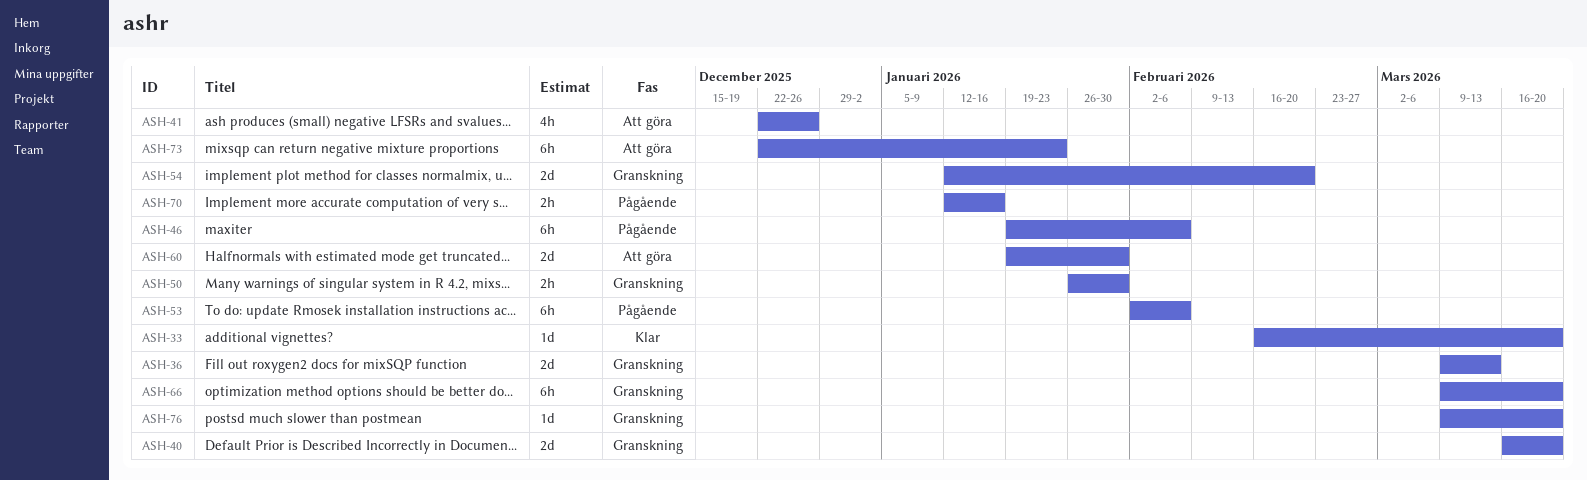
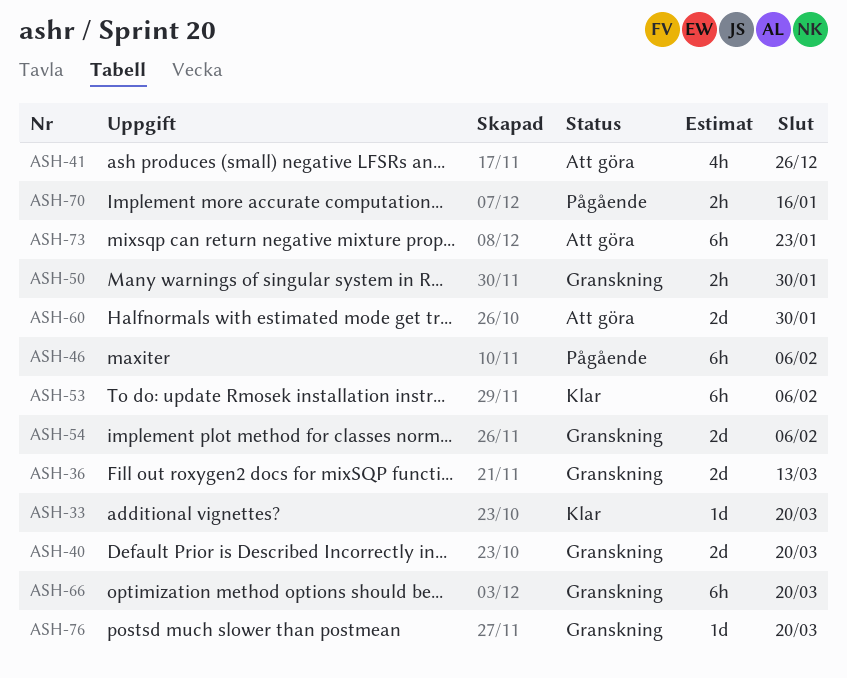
ASH-53, status: Pågående -> Klar
ASH-54, due: Feb 20 -> Feb 6

